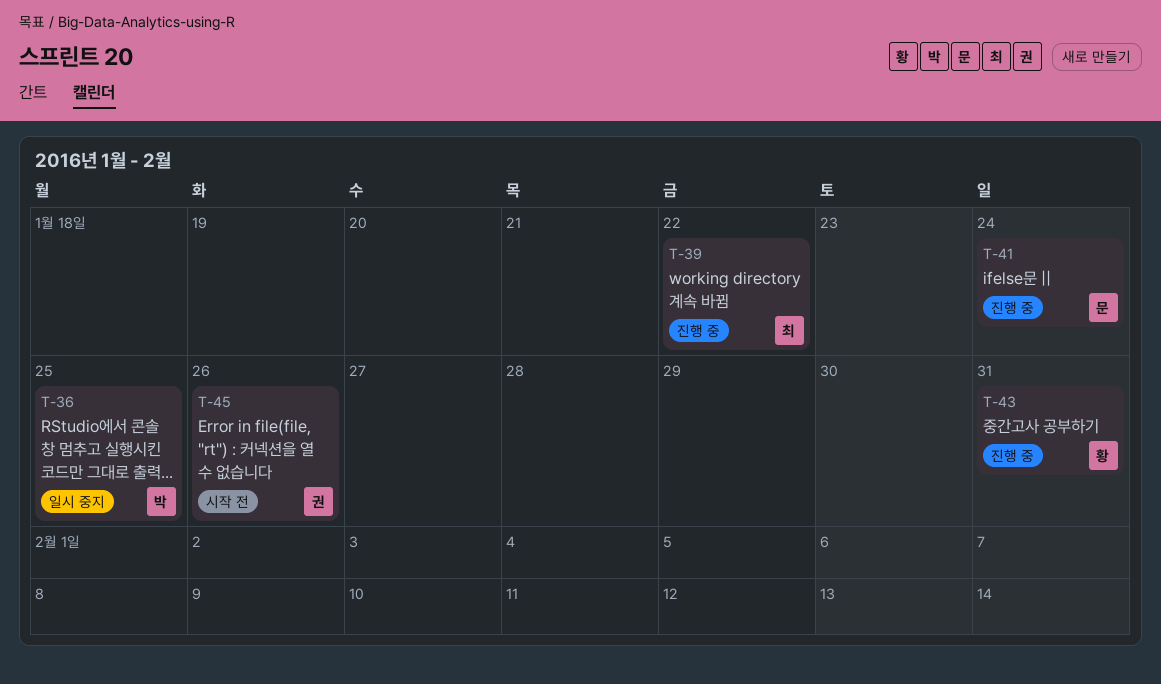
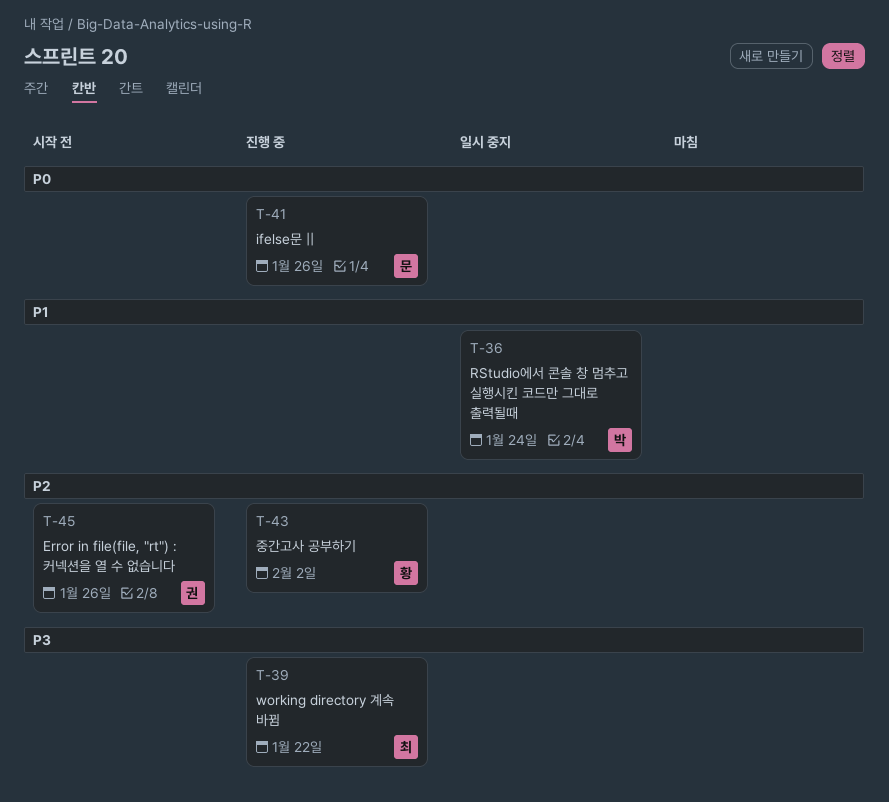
T-36, due: Jan 25 -> Jan 24
T-41, due: Jan 24 -> Jan 26
T-43, due: Jan 31 -> Feb 2

